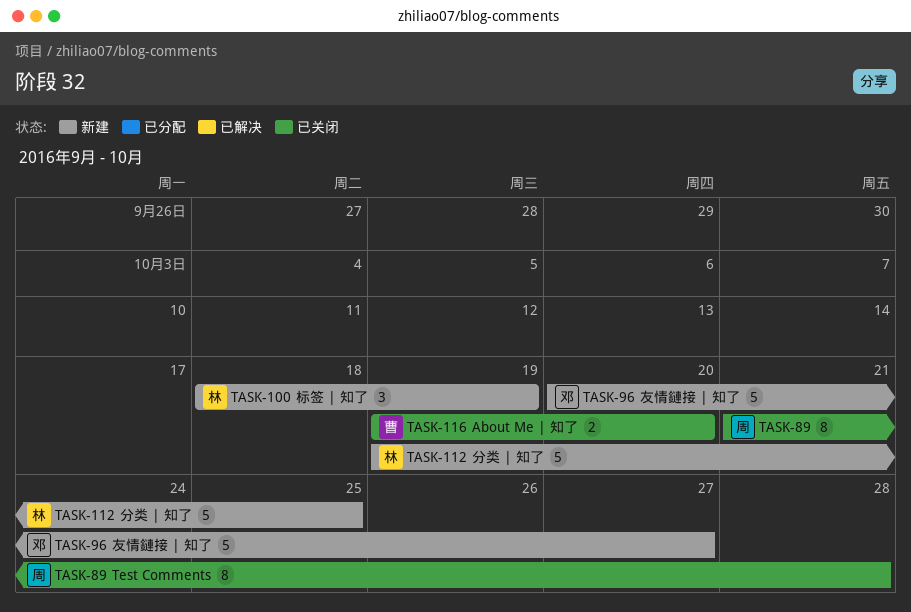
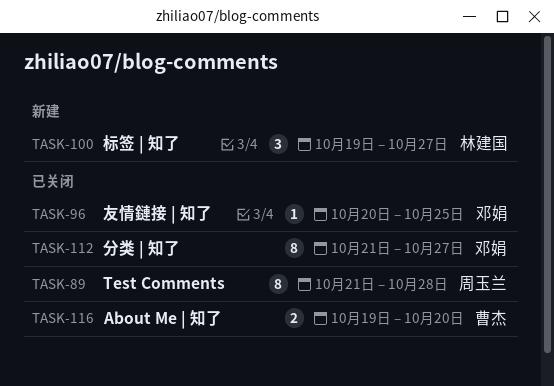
TASK-96, status: 新建 -> 已关闭
TASK-96, estimate: 5 -> 1
TASK-96, due: Oct 27 -> Oct 25
TASK-100, start: Oct 18 -> Oct 19
TASK-100, due: Oct 19 -> Oct 27
TASK-112, status: 新建 -> 已关闭
TASK-112, owner: 林建国 -> 邓娟
TASK-112, estimate: 5 -> 8
TASK-112, start: Oct 19 -> Oct 21
TASK-112, due: Oct 25 -> Oct 27

